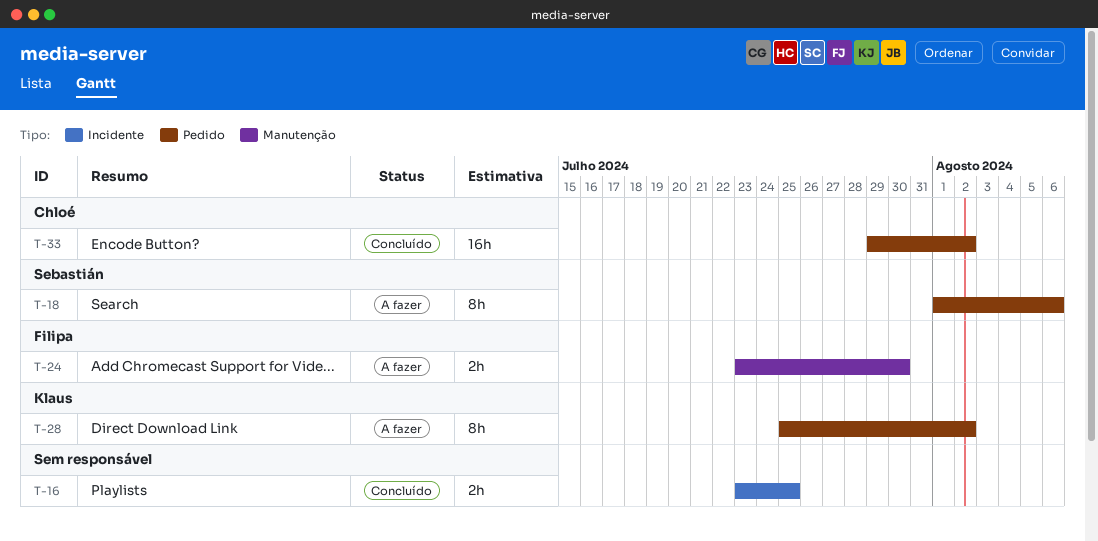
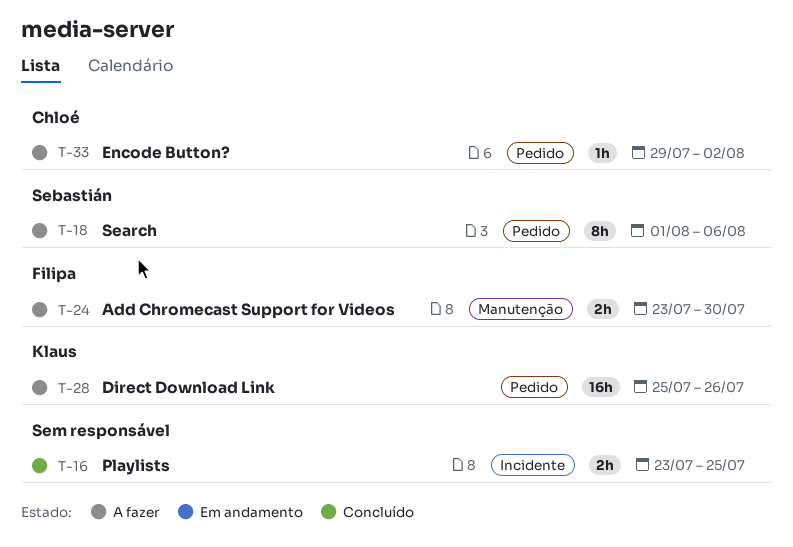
T-28, estimate: 8h -> 16h
T-28, due: Aug 2 -> Jul 26
T-33, status: Concluído -> A fazer
T-33, estimate: 16h -> 1h

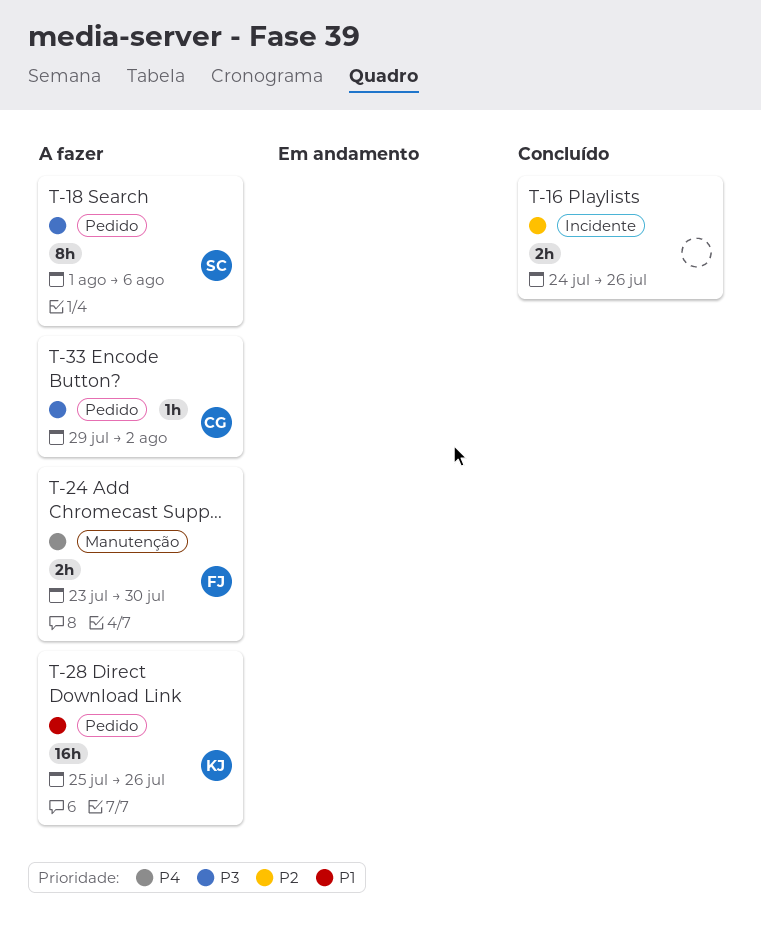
T-16, start: Jul 23 -> Jul 24
T-16, due: Jul 25 -> Jul 26

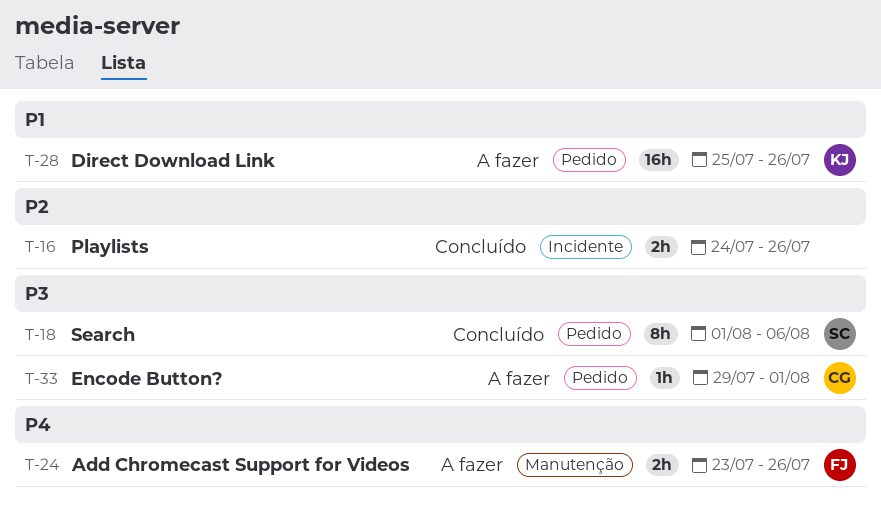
T-18, status: A fazer -> Concluído
T-24, due: Jul 30 -> Jul 26
T-33, due: Aug 2 -> Aug 1

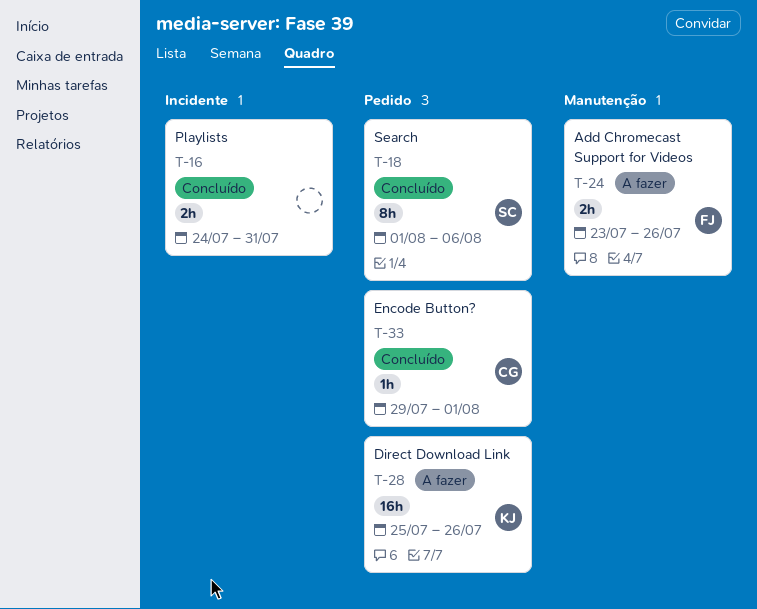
T-16, due: Jul 26 -> Jul 31
T-33, status: A fazer -> Concluído

